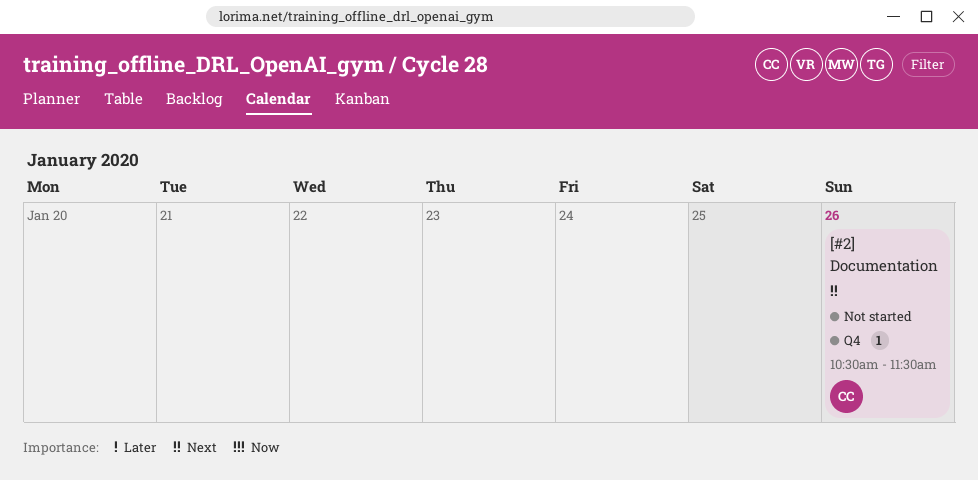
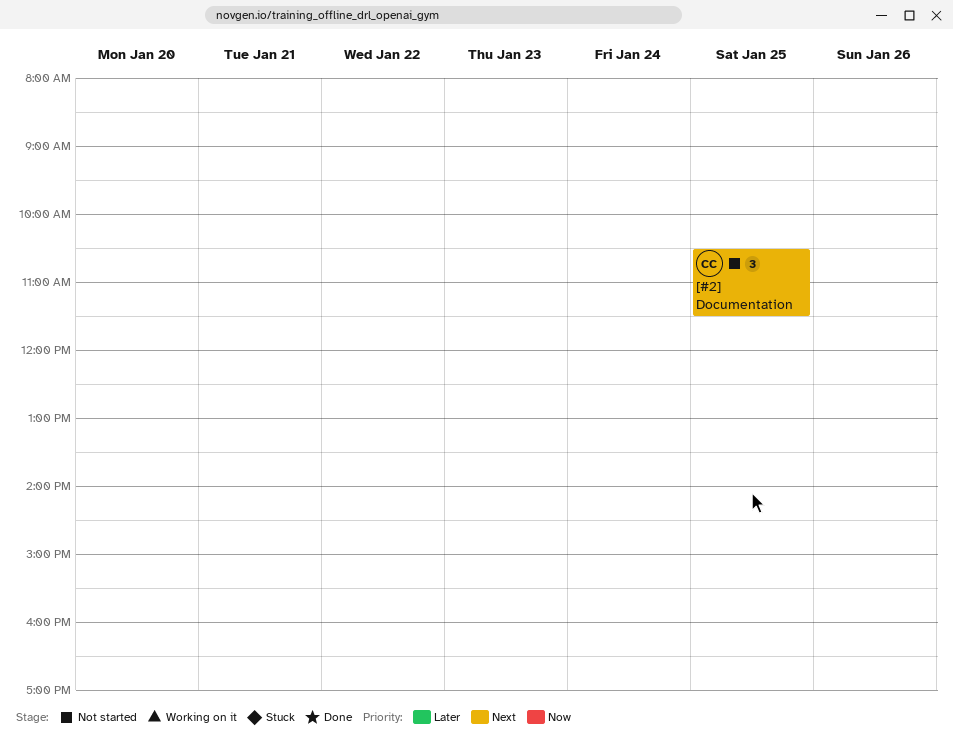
[#2] Documentation, estimate: 1 -> 3
[#2] Documentation, day: Jan 26 -> Jan 25

